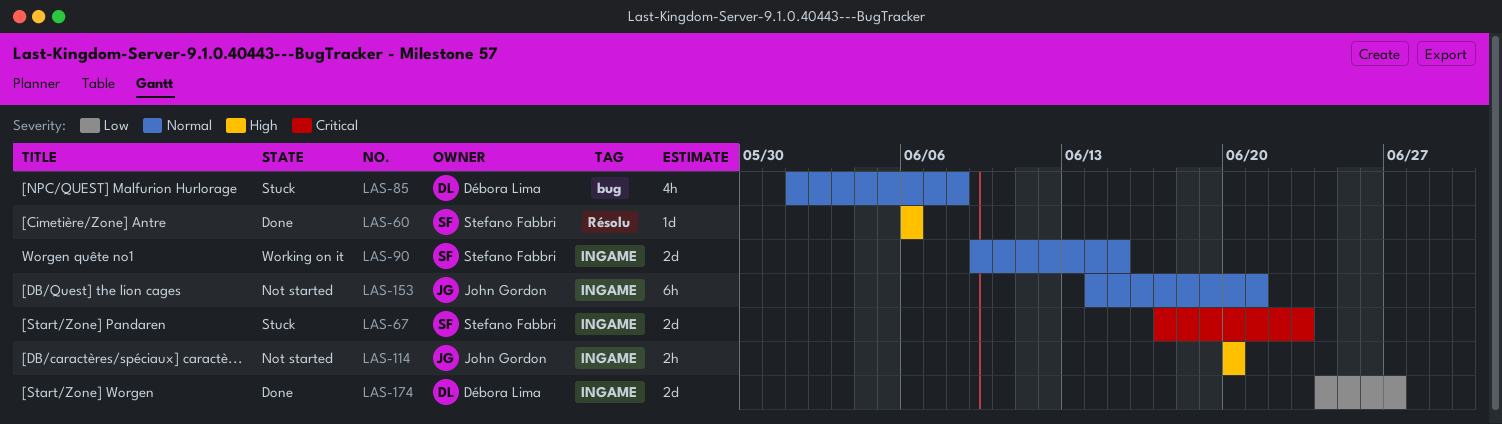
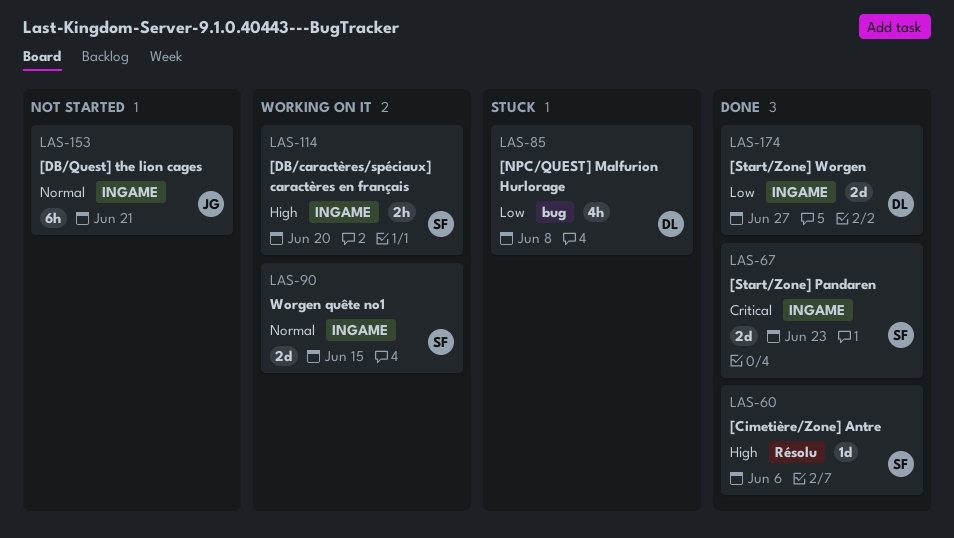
LAS-67, status: Stuck -> Done
LAS-85, priority: Normal -> Low
LAS-114, status: Not started -> Working on it
LAS-114, owner: John Gordon -> Stefano Fabbri

